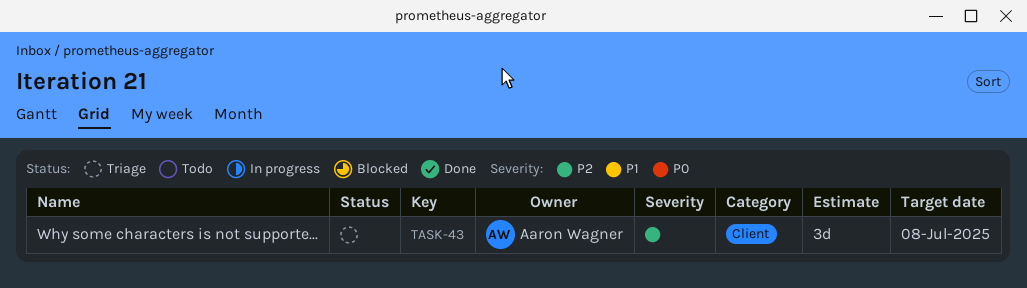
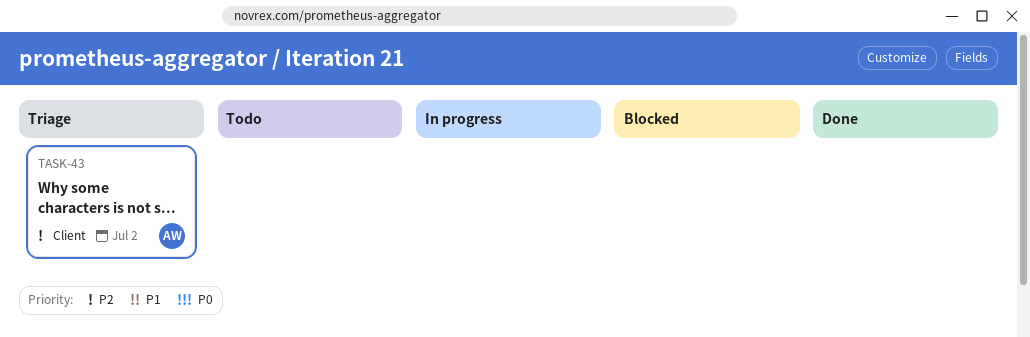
TASK-43, due: Jul 8 -> Jul 2

